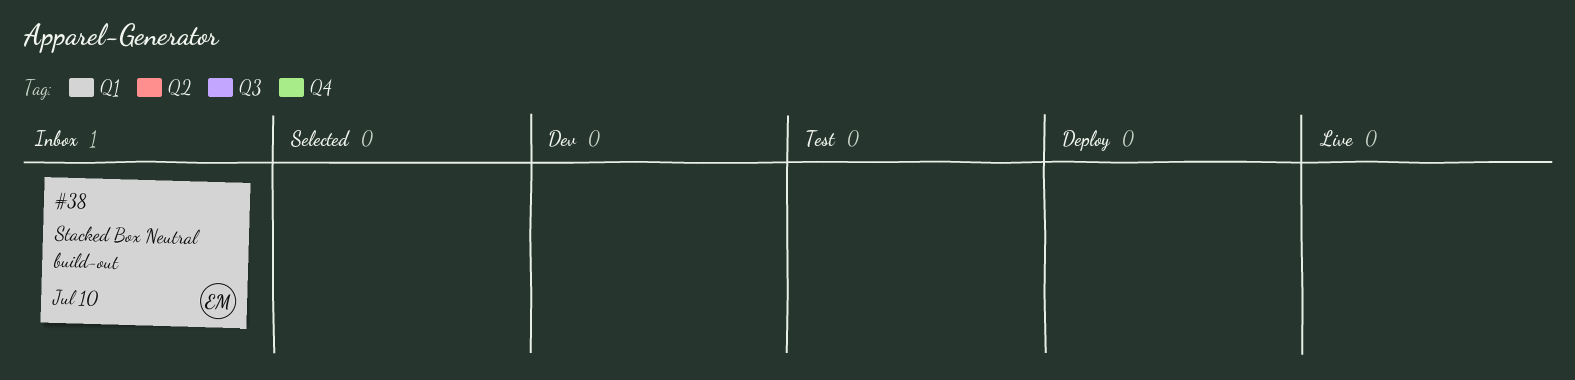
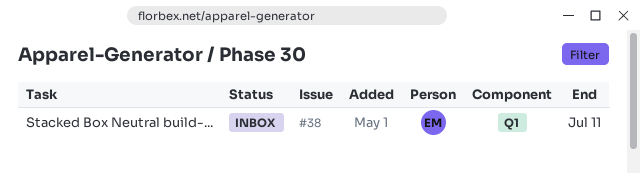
#38, due: Jul 10 -> Jul 11

